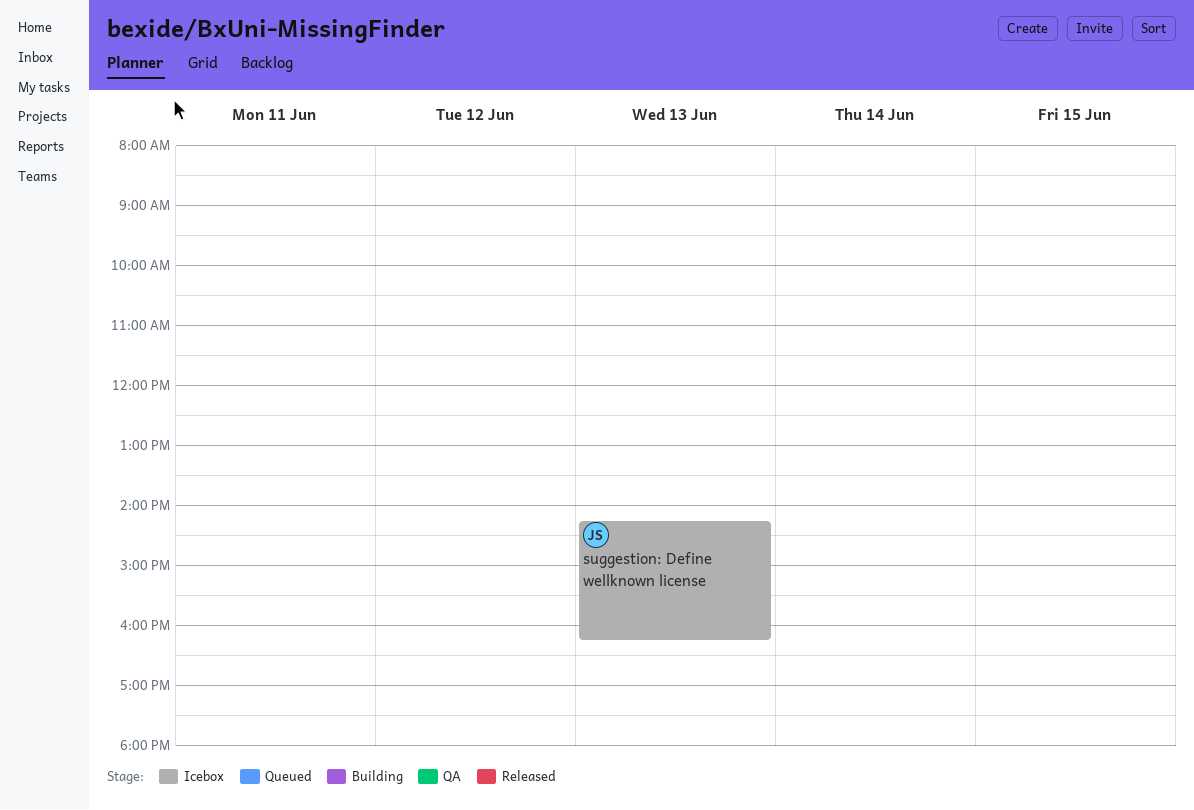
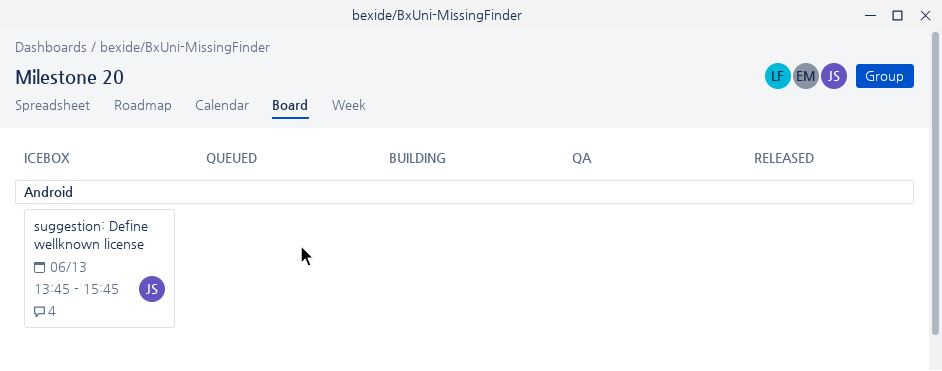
suggestion: Define wellknown license, begins: 14:15 -> 13:45
suggestion: Define wellknown license, ends: 16:15 -> 15:45

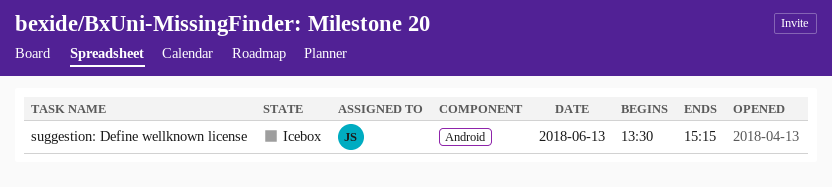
suggestion: Define wellknown license, begins: 13:45 -> 13:30
suggestion: Define wellknown license, ends: 15:45 -> 15:15

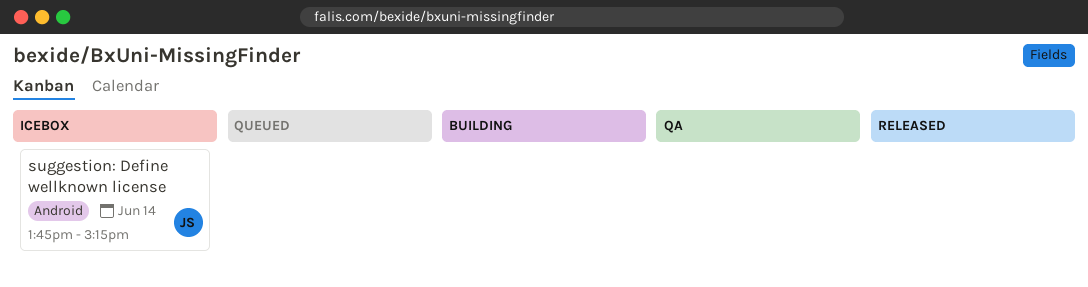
suggestion: Define wellknown license, day: Jun 13 -> Jun 14
suggestion: Define wellknown license, begins: 13:30 -> 13:45

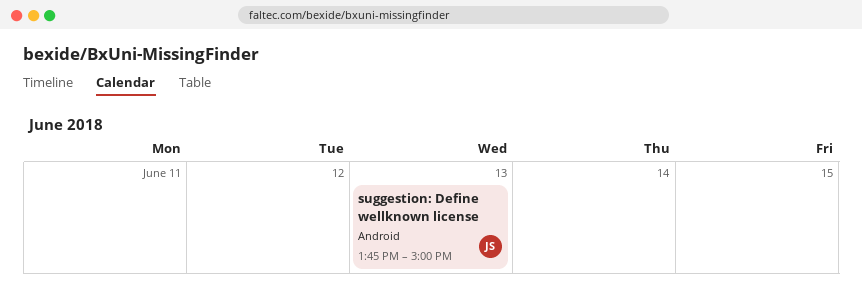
suggestion: Define wellknown license, day: Jun 14 -> Jun 13
suggestion: Define wellknown license, ends: 15:15 -> 15:00

